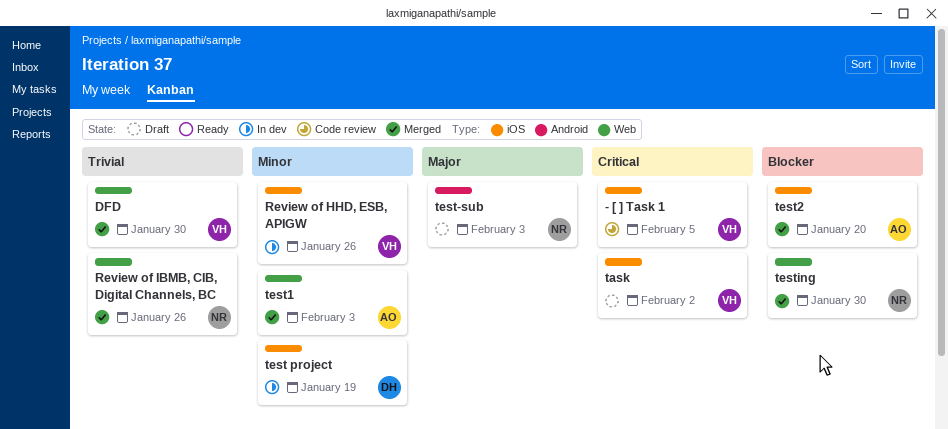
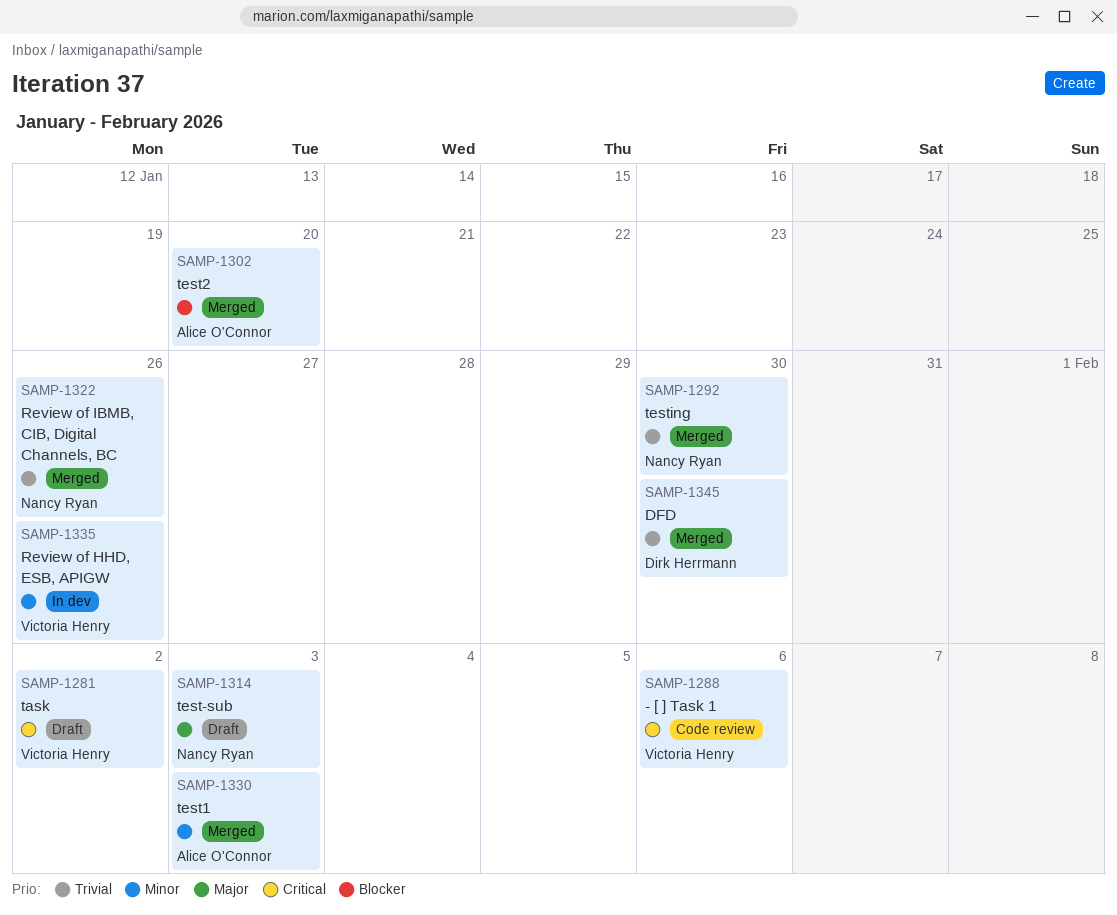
- [ ] Task 1, due: Feb 5 -> Feb 6
DFD, owner: Victoria Henry -> Dirk Herrmann
test project: present -> none
testing, priority: Blocker -> Trivial

